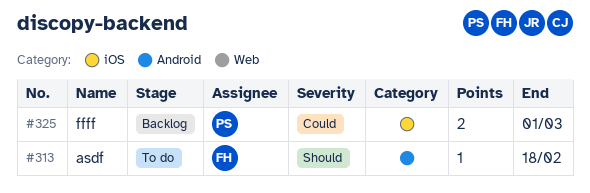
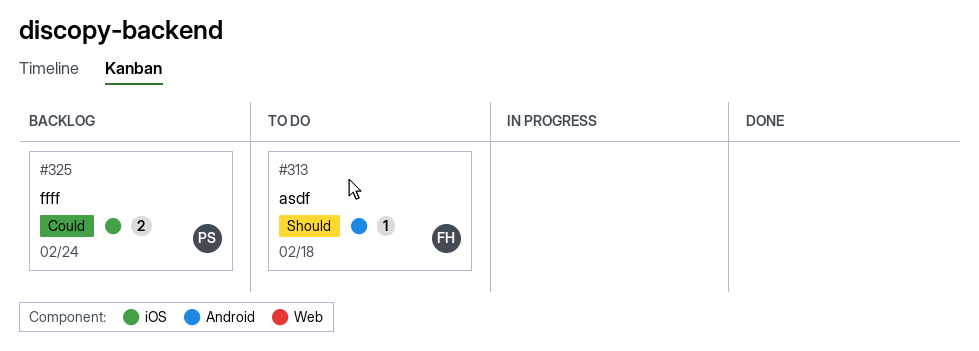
#325, due: Mar 1 -> Feb 24

